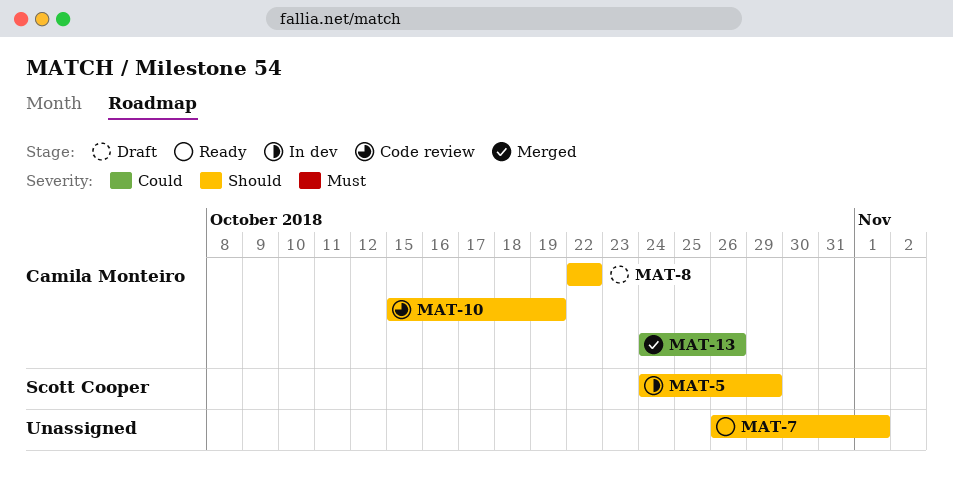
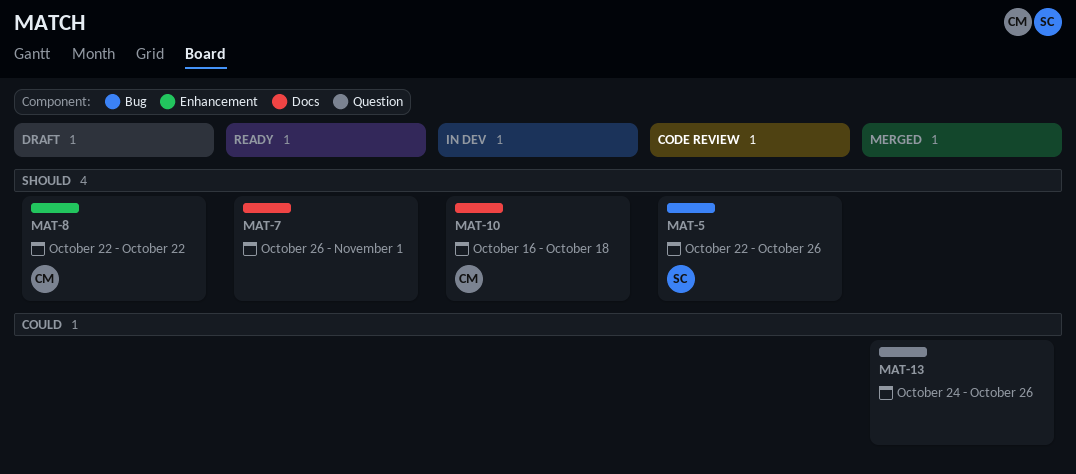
MAT-5, status: In dev -> Code review
MAT-5, start: Oct 24 -> Oct 22
MAT-5, due: Oct 29 -> Oct 26
MAT-10, status: Code review -> In dev
MAT-10, start: Oct 15 -> Oct 16
MAT-10, due: Oct 19 -> Oct 18
MAT-13, owner: Camila Monteiro -> none

